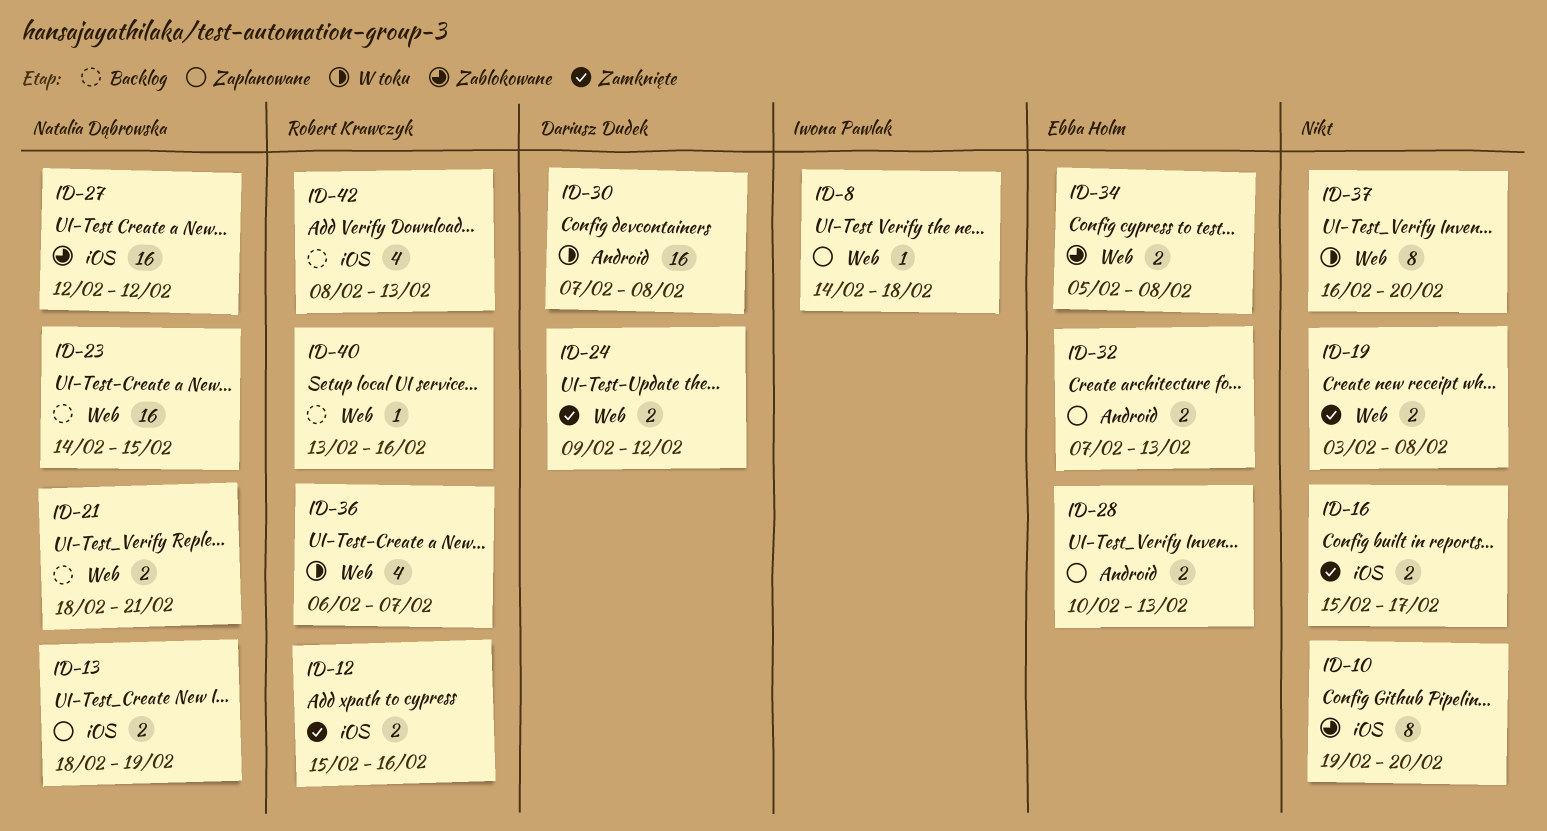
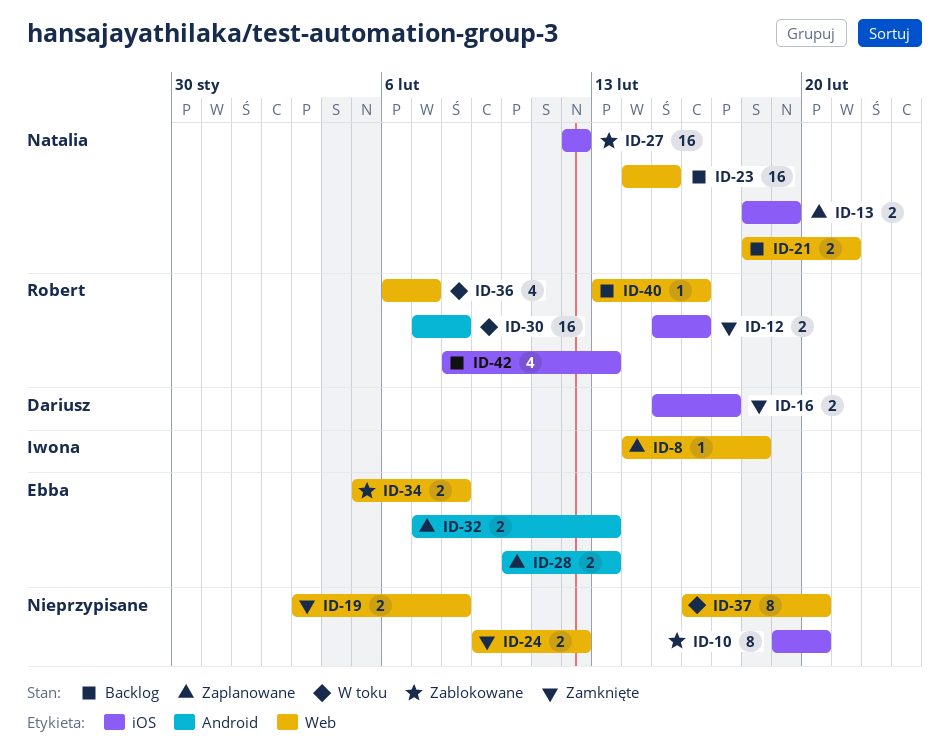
ID-16, owner: none -> Dariusz Dudek
ID-24, owner: Dariusz Dudek -> none
ID-30, owner: Dariusz Dudek -> Robert Krawczyk

